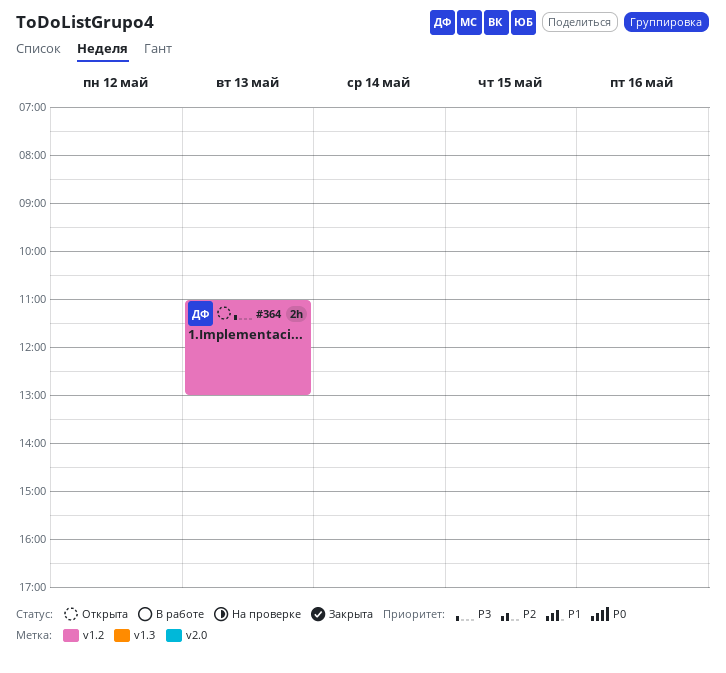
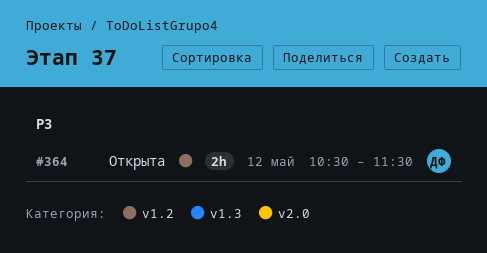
#364, day: May 13 -> May 12
#364, begins: 11:00 -> 10:30
#364, ends: 13:00 -> 11:30

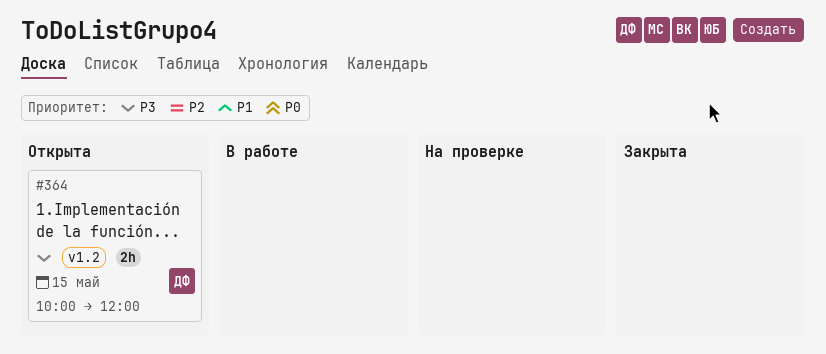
#364, day: May 12 -> May 15
#364, begins: 10:30 -> 10:00
#364, ends: 11:30 -> 12:00

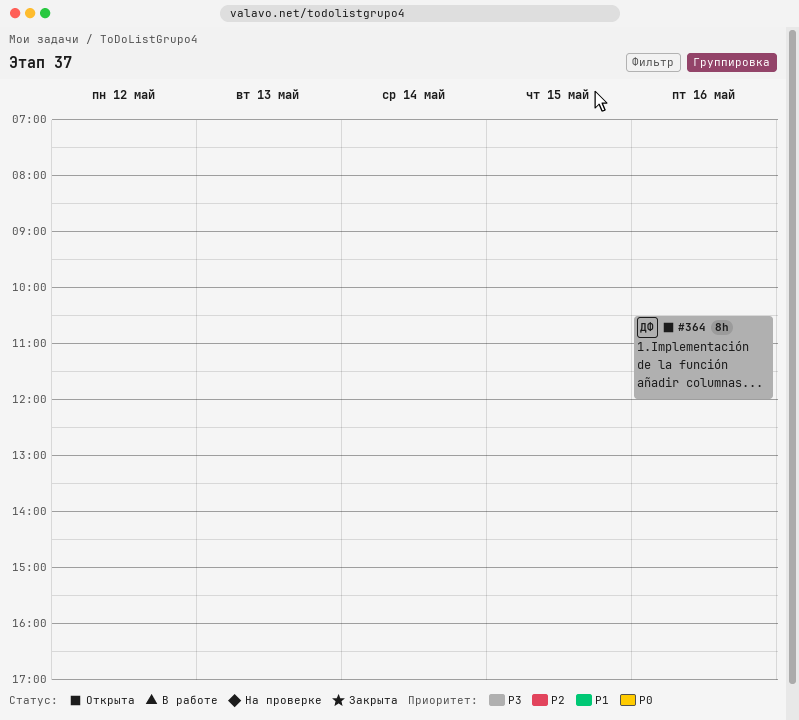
#364, estimate: 2h -> 8h
#364, day: May 15 -> May 16
#364, begins: 10:00 -> 10:30

